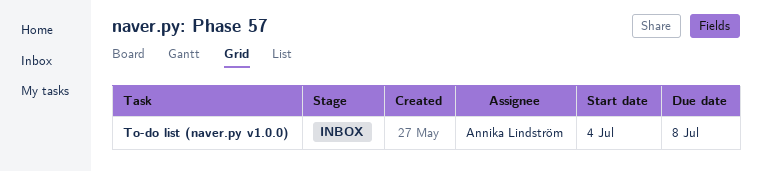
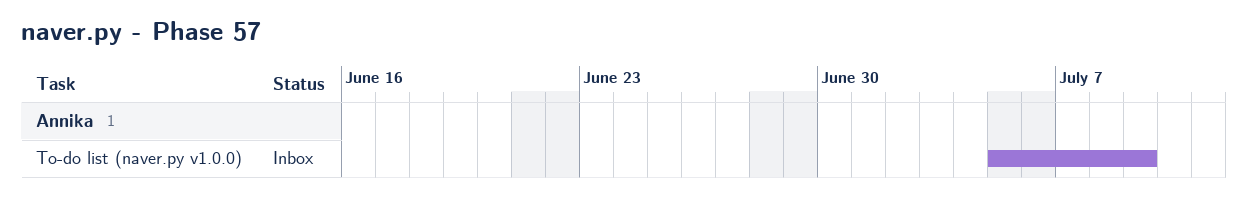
To-do list (naver.py v1.0.0), start: Jul 4 -> Jul 5
To-do list (naver.py v1.0.0), due: Jul 8 -> Jul 9

